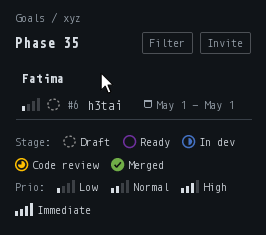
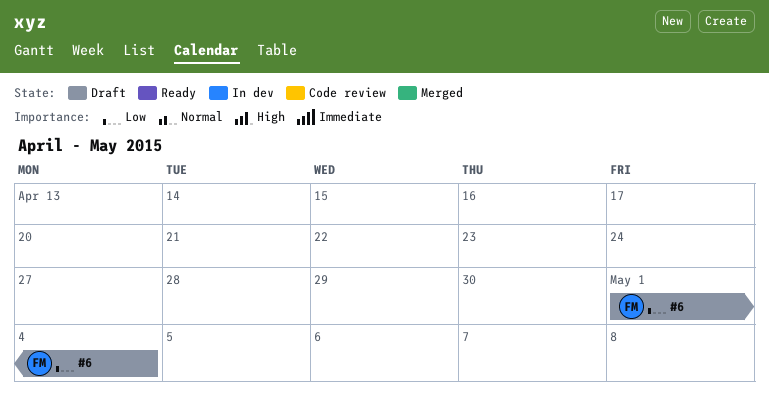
#6, due: May 1 -> May 4

